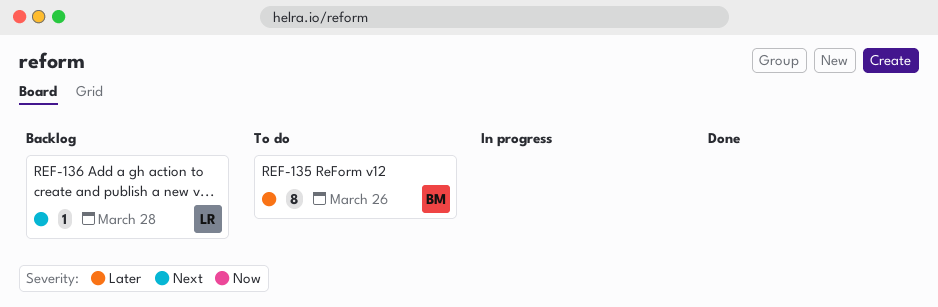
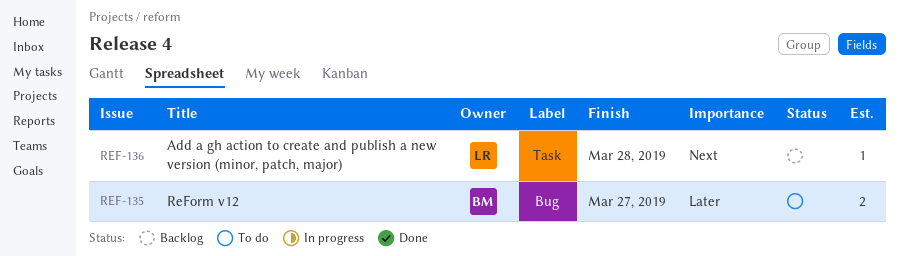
REF-135, estimate: 8 -> 2
REF-135, due: Mar 26 -> Mar 27

